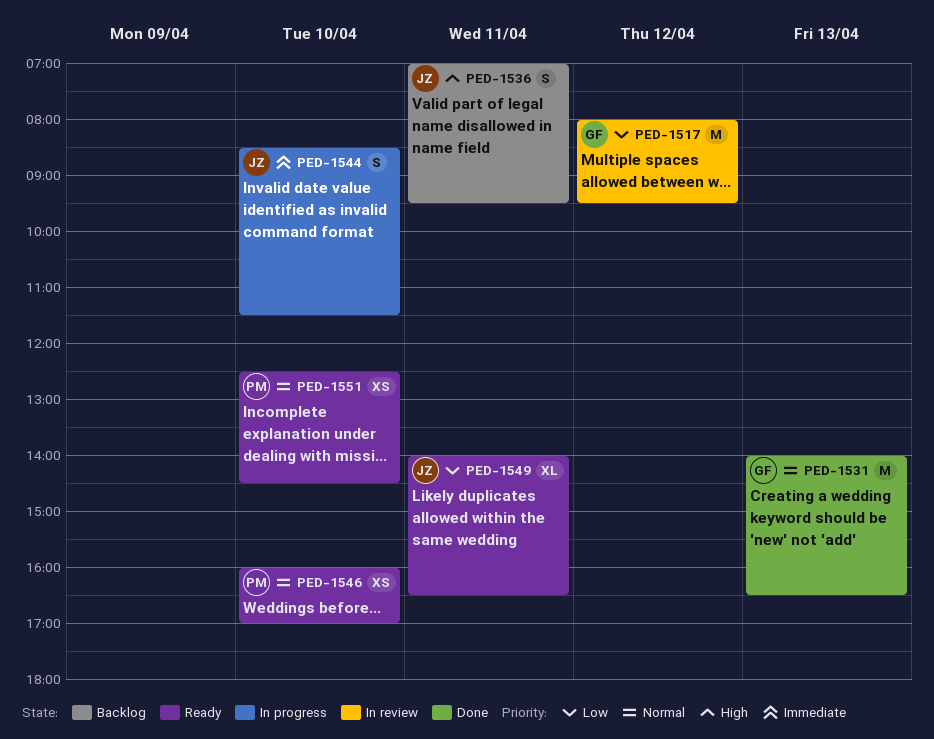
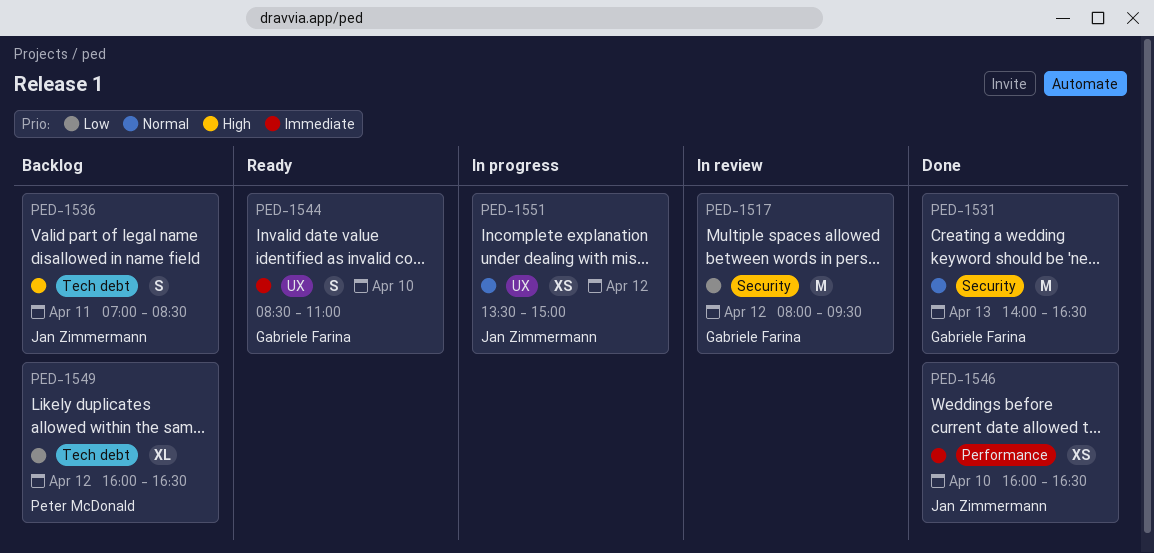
PED-1536, ends: 09:30 -> 08:30
PED-1544, status: In progress -> Ready
PED-1544, owner: Jan Zimmermann -> Gabriele Farina
PED-1544, ends: 11:30 -> 11:00
PED-1546, status: Ready -> Done
PED-1546, owner: Peter McDonald -> Jan Zimmermann
PED-1546, priority: Normal -> Immediate
PED-1546, ends: 17:00 -> 16:30
PED-1549, status: Ready -> Backlog
PED-1549, owner: Jan Zimmermann -> Peter McDonald
PED-1549, day: Apr 11 -> Apr 12
PED-1549, begins: 14:00 -> 16:00
PED-1551, status: Ready -> In progress
PED-1551, owner: Peter McDonald -> Jan Zimmermann
PED-1551, day: Apr 10 -> Apr 12
PED-1551, begins: 12:30 -> 13:30
PED-1551, ends: 14:30 -> 15:00

